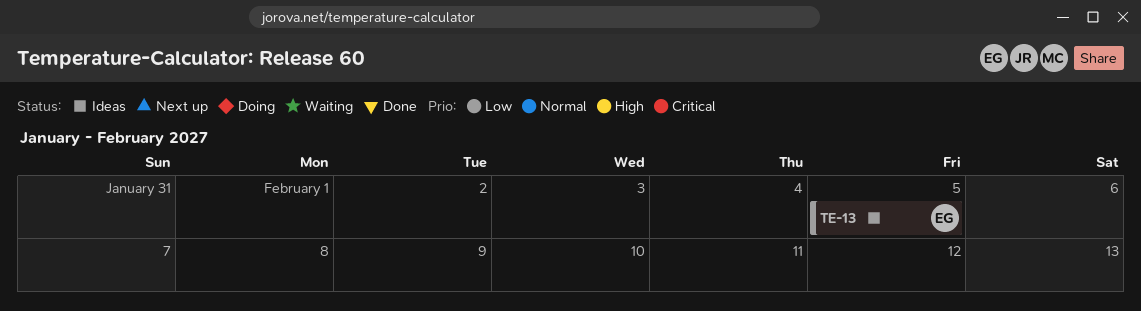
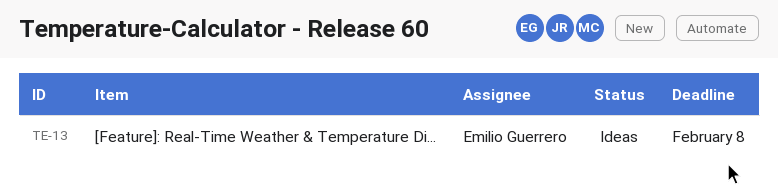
TE-13, due: Feb 5 -> Feb 8

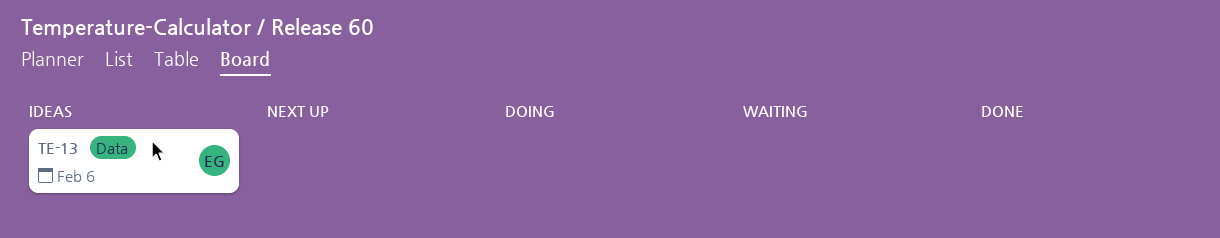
TE-13, due: Feb 8 -> Feb 6

